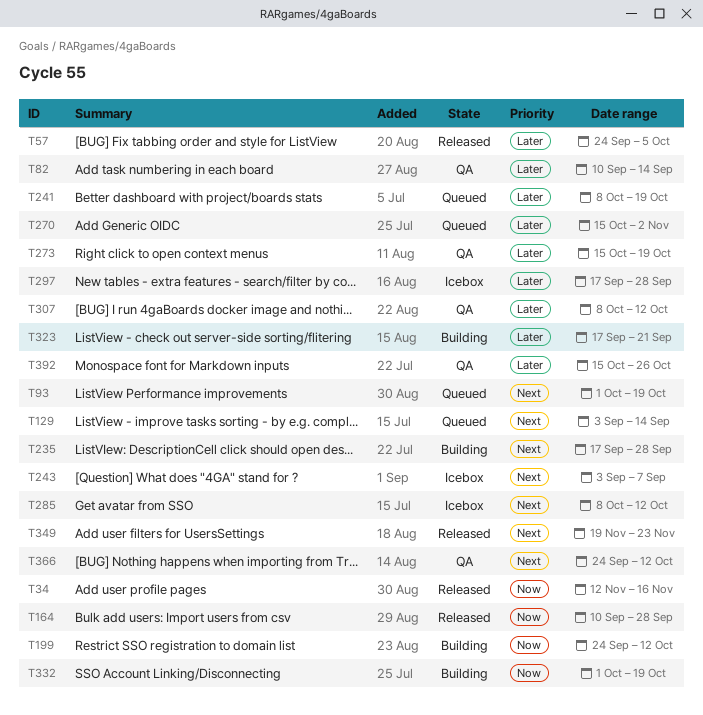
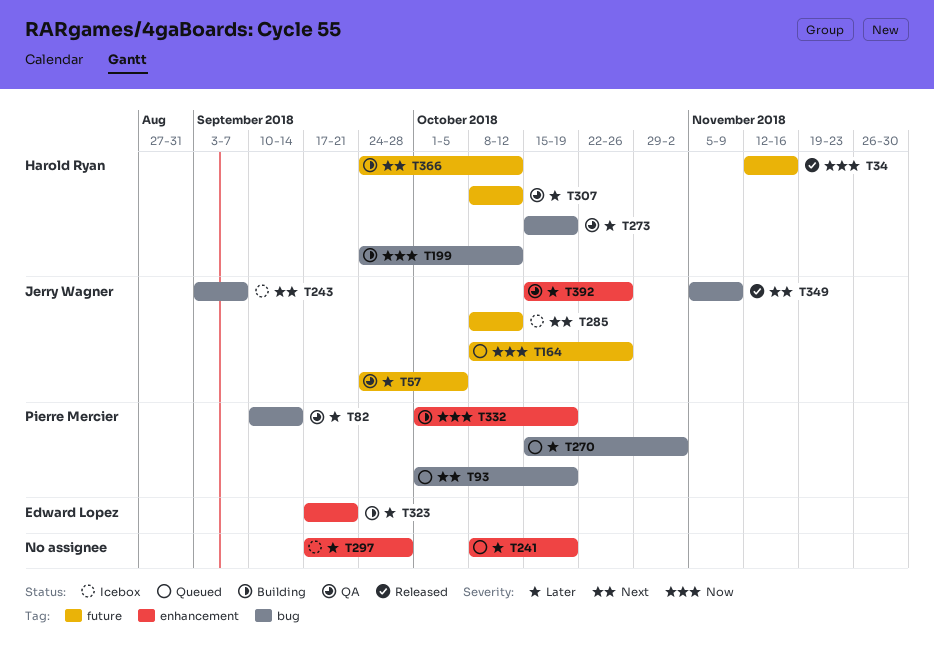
T57, status: Released -> QA
T129: present -> none
T164, status: Released -> Queued
T164, start: Sep 10 -> Oct 8
T164, due: Sep 28 -> Oct 26
T235: present -> none
T349, start: Nov 19 -> Nov 5
T349, due: Nov 23 -> Nov 9
T366, status: QA -> Building

